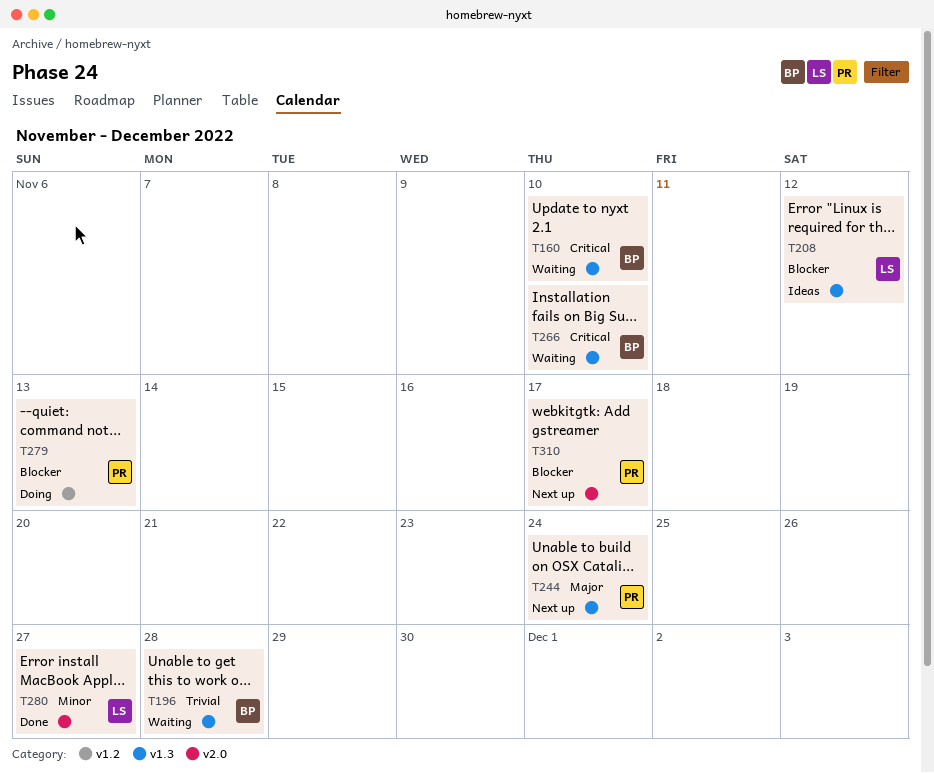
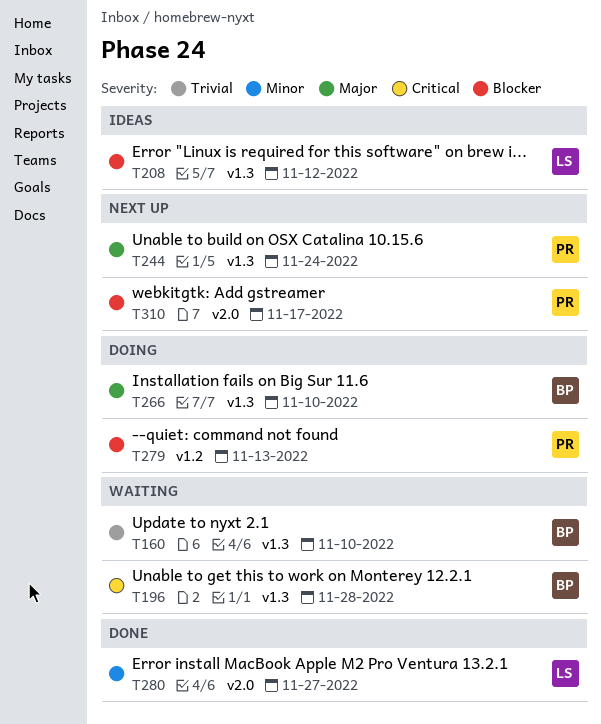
T160, priority: Critical -> Trivial
T196, priority: Trivial -> Critical
T266, status: Waiting -> Doing
T266, priority: Critical -> Major

